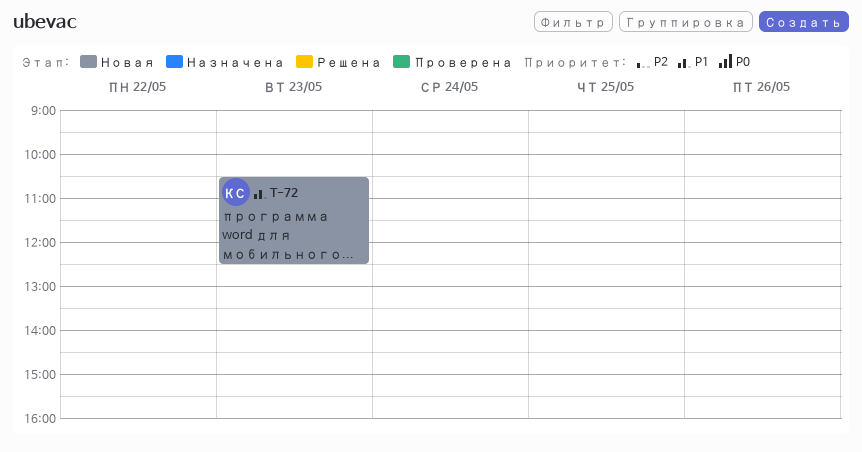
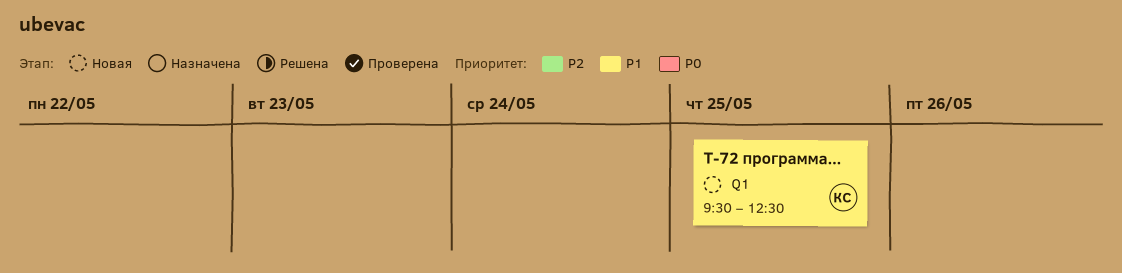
T-72, day: May 23 -> May 25
T-72, begins: 10:30 -> 09:30

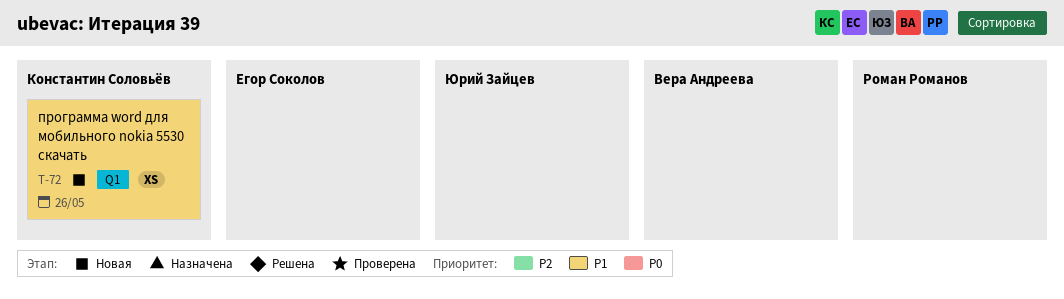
T-72, day: May 25 -> May 26

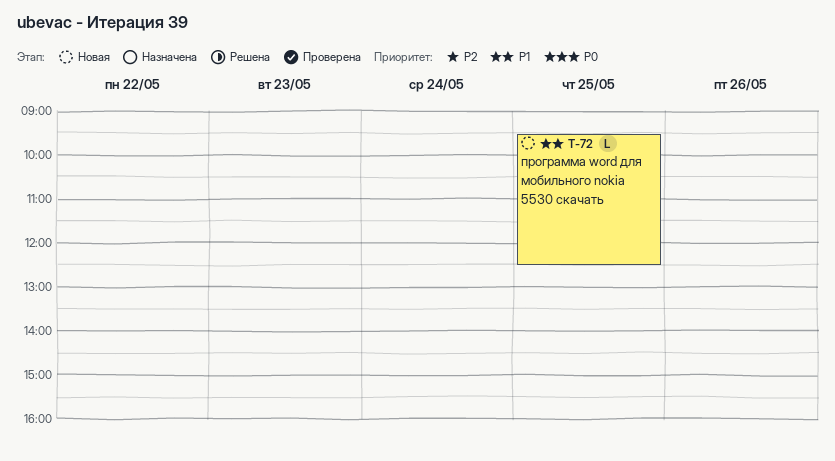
T-72, estimate: XS -> L
T-72, day: May 26 -> May 25

